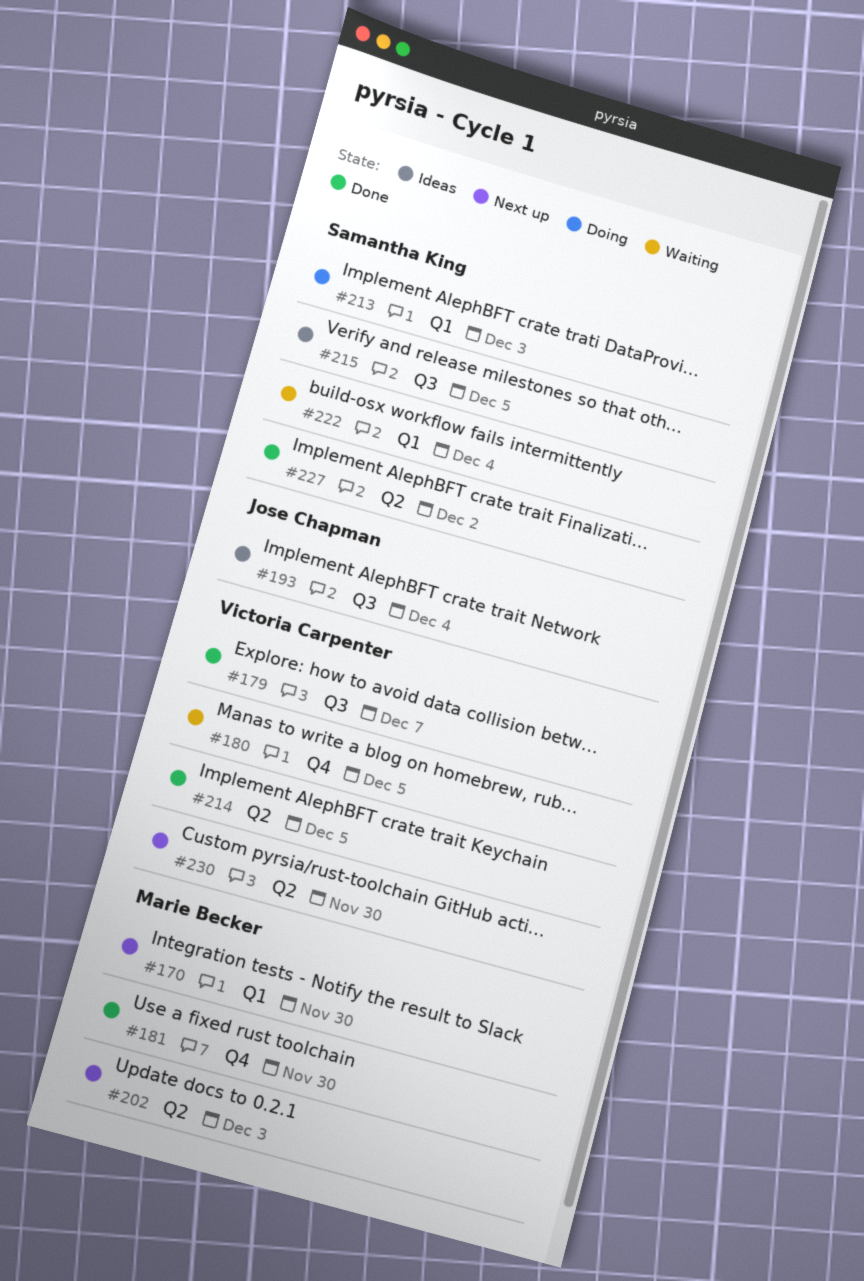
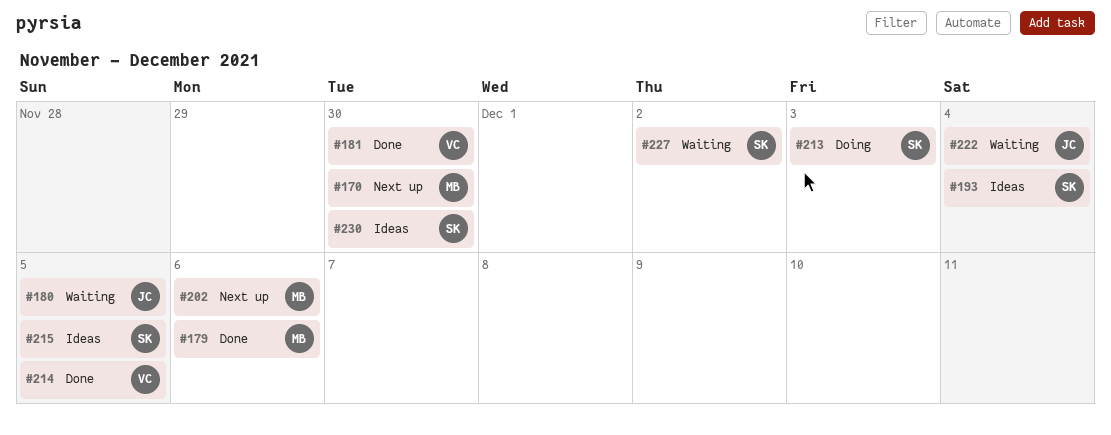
#179, owner: Victoria Carpenter -> Marie Becker
#179, due: Dec 7 -> Dec 6
#180, owner: Victoria Carpenter -> Jose Chapman
#181, owner: Marie Becker -> Victoria Carpenter
#193, owner: Jose Chapman -> Samantha King
#202, due: Dec 3 -> Dec 6
#222, owner: Samantha King -> Jose Chapman
#227, status: Done -> Waiting
#230, status: Next up -> Ideas
#230, owner: Victoria Carpenter -> Samantha King

